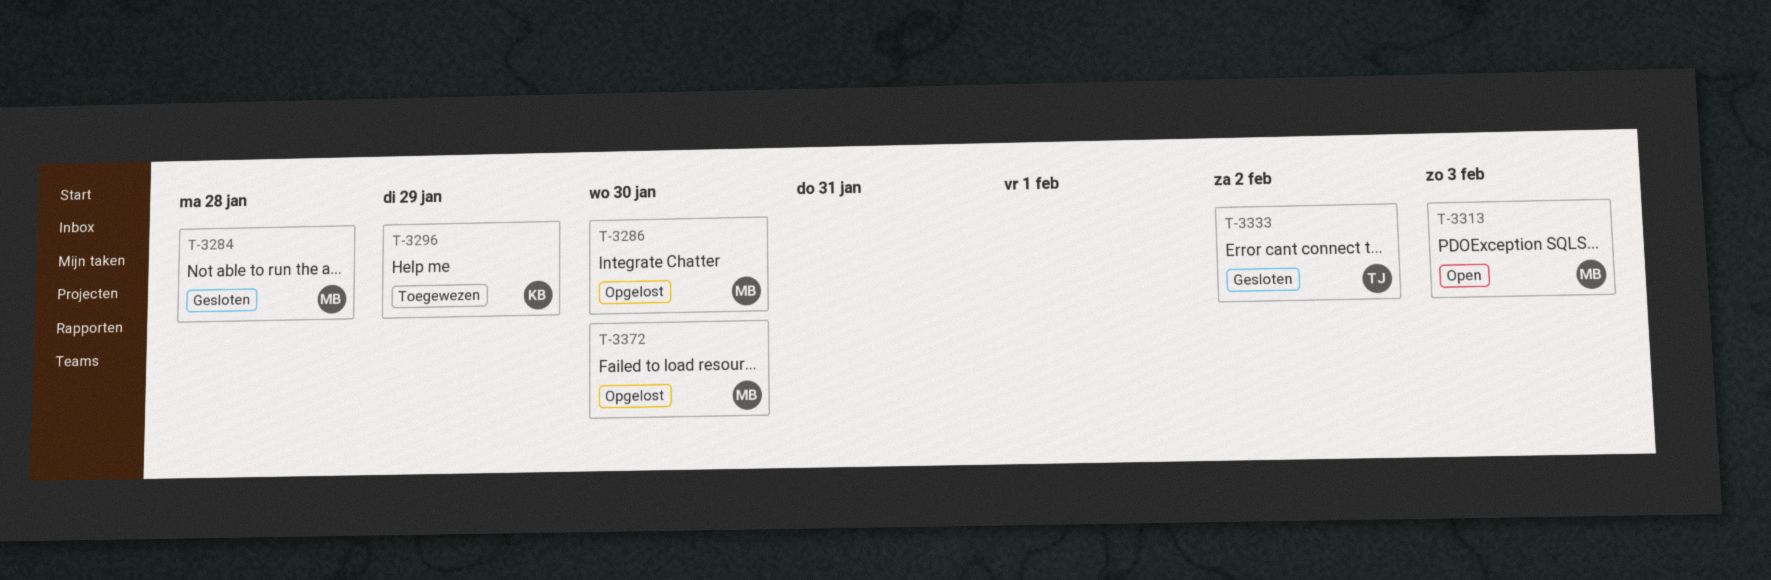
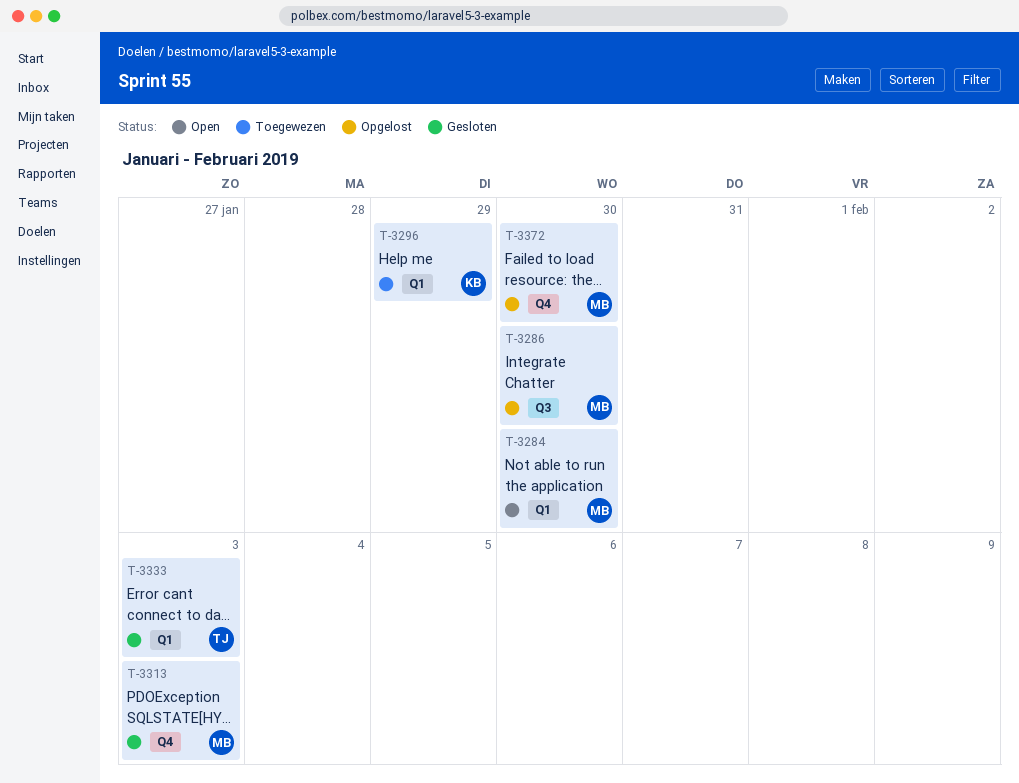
T-3284, status: Gesloten -> Open
T-3284, due: Jan 28 -> Jan 30
T-3313, status: Open -> Gesloten
T-3333, due: Feb 2 -> Feb 3

